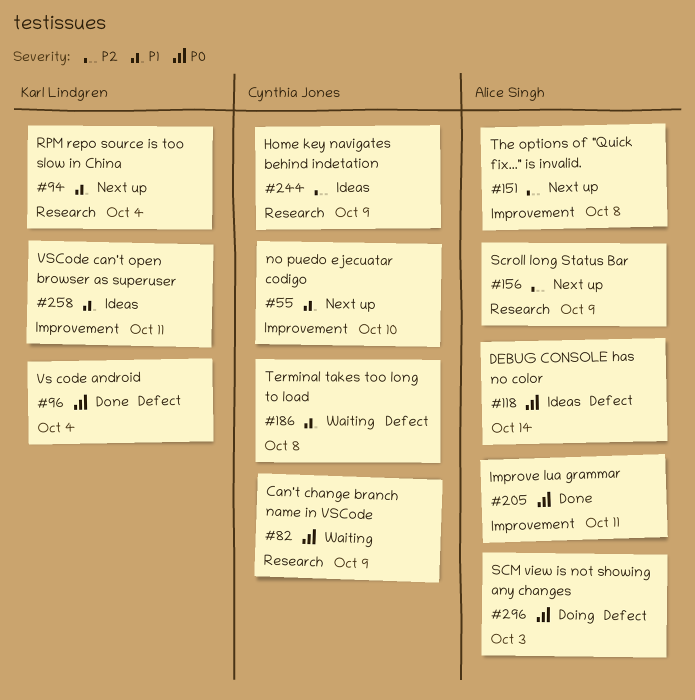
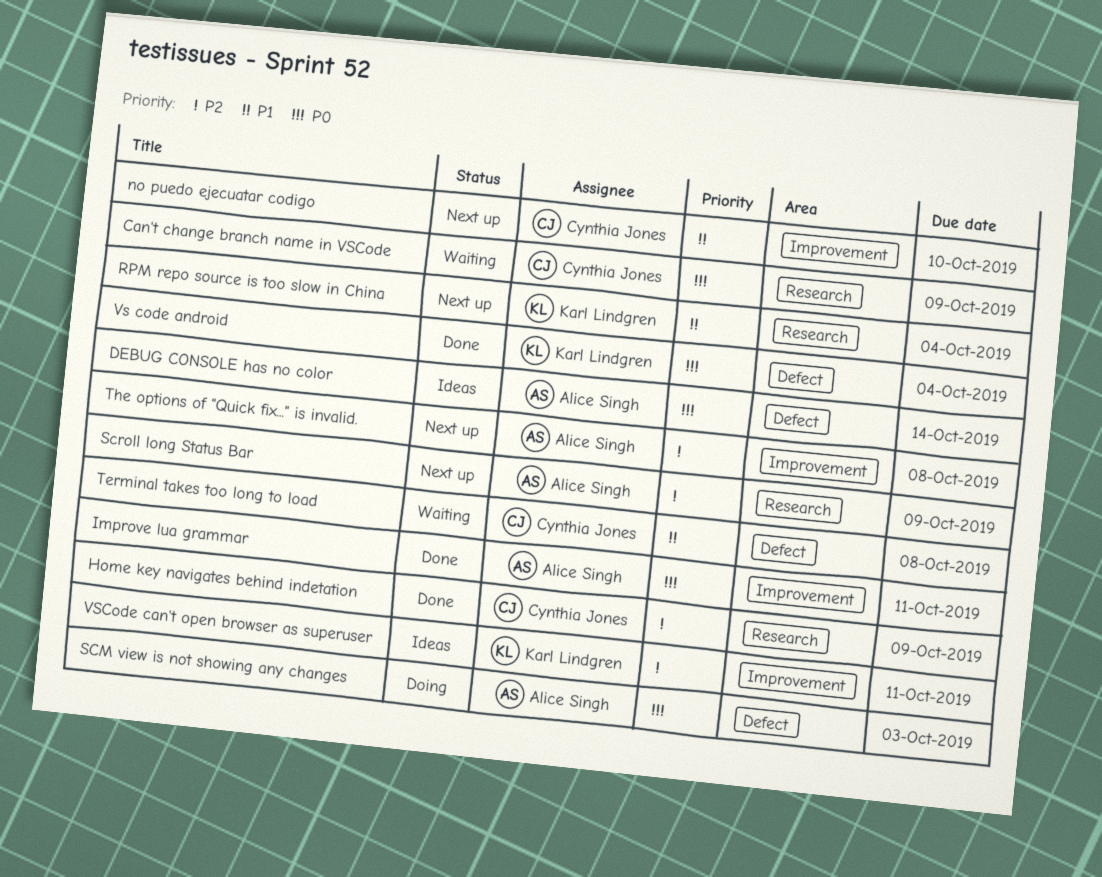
Home key navigates behind indetation, status: Ideas -> Done
VSCode can't open browser as superuser, priority: P1 -> P2

